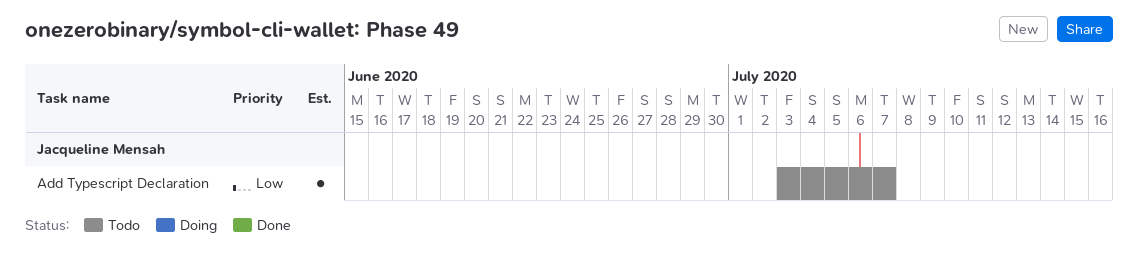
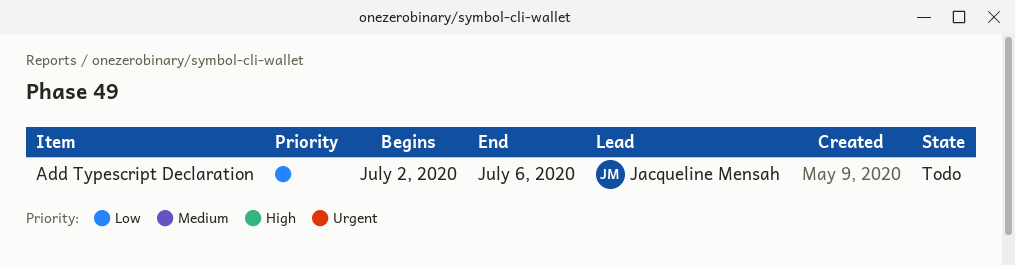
Add Typescript Declaration, start: Jul 3 -> Jul 2
Add Typescript Declaration, due: Jul 7 -> Jul 6

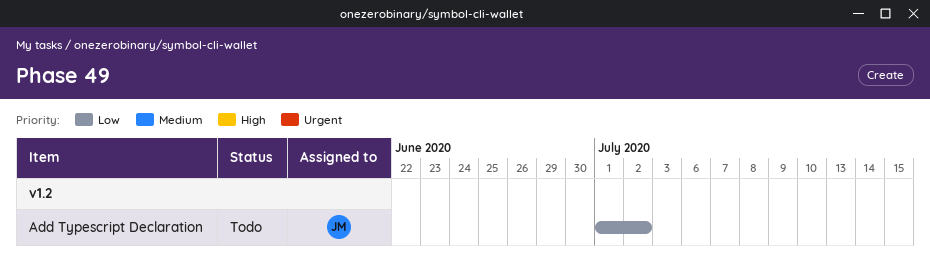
Add Typescript Declaration, start: Jul 2 -> Jul 1
Add Typescript Declaration, due: Jul 6 -> Jul 2

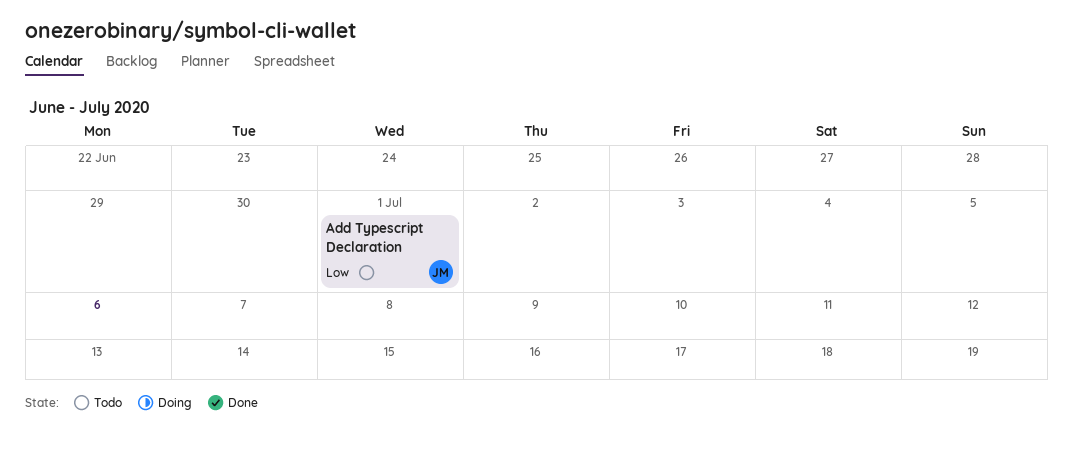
Add Typescript Declaration, due: Jul 2 -> Jul 1

